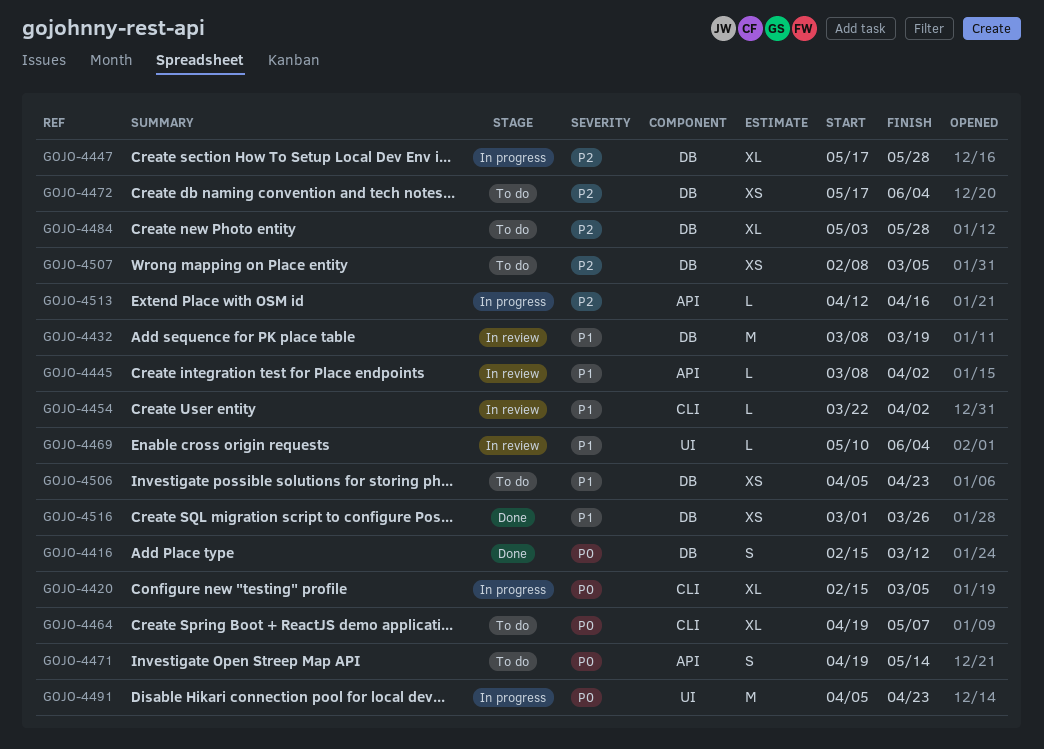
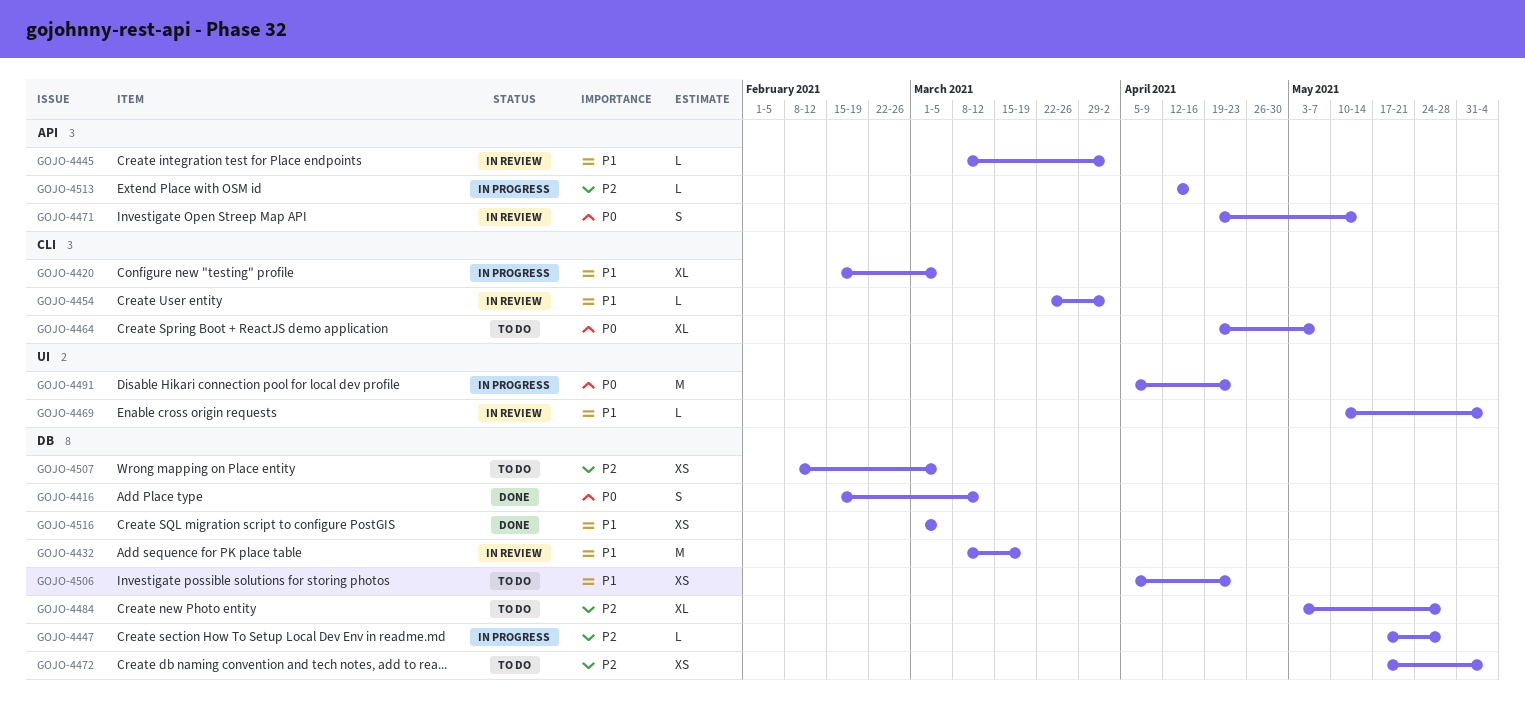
GOJO-4420, priority: P0 -> P1
GOJO-4447, estimate: XL -> L
GOJO-4471, status: To do -> In review
GOJO-4516, due: Mar 26 -> Mar 5

